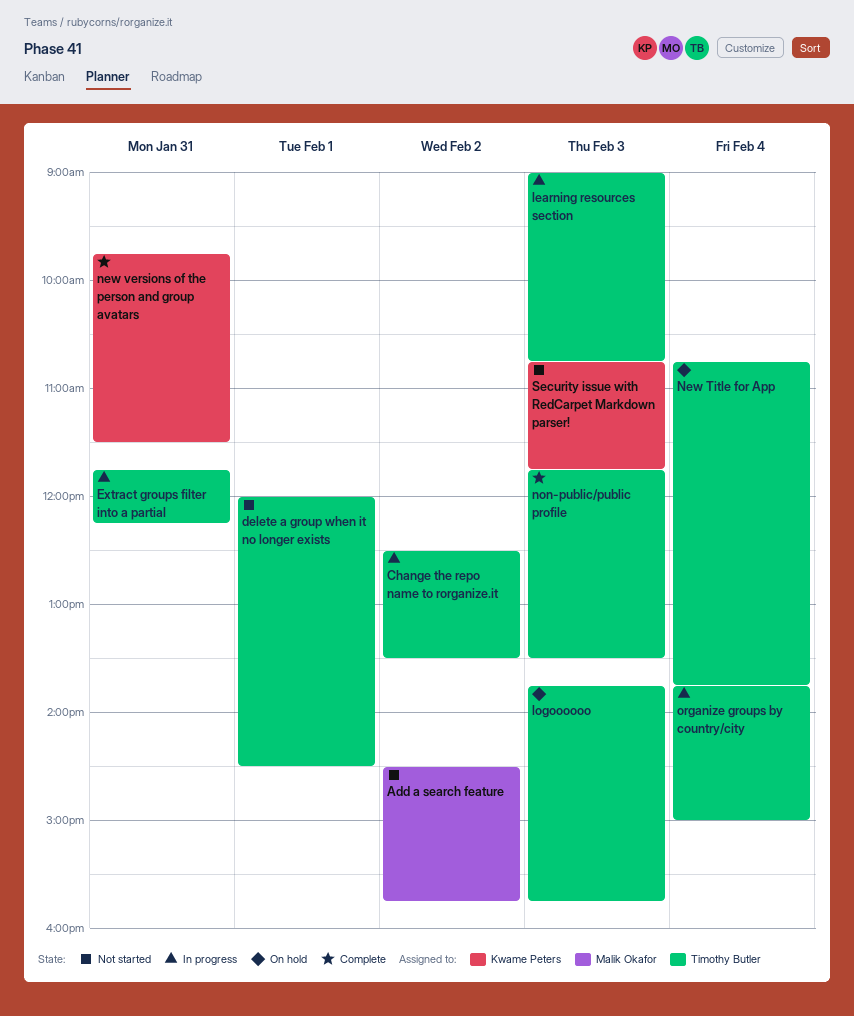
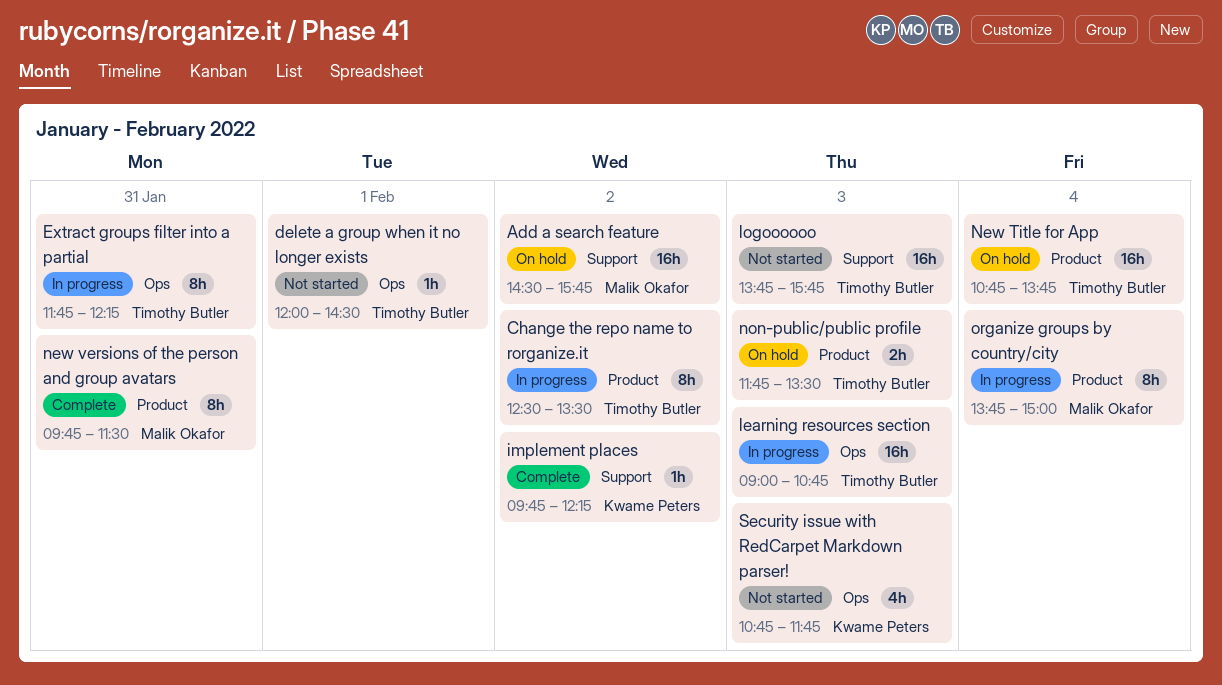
Add a search feature, status: Not started -> On hold
implement places: none -> present
logoooooo, status: On hold -> Not started
new versions of the person and group avatars, owner: Kwame Peters -> Malik Okafor
non-public/public profile, status: Complete -> On hold
organize groups by country/city, owner: Timothy Butler -> Malik Okafor

